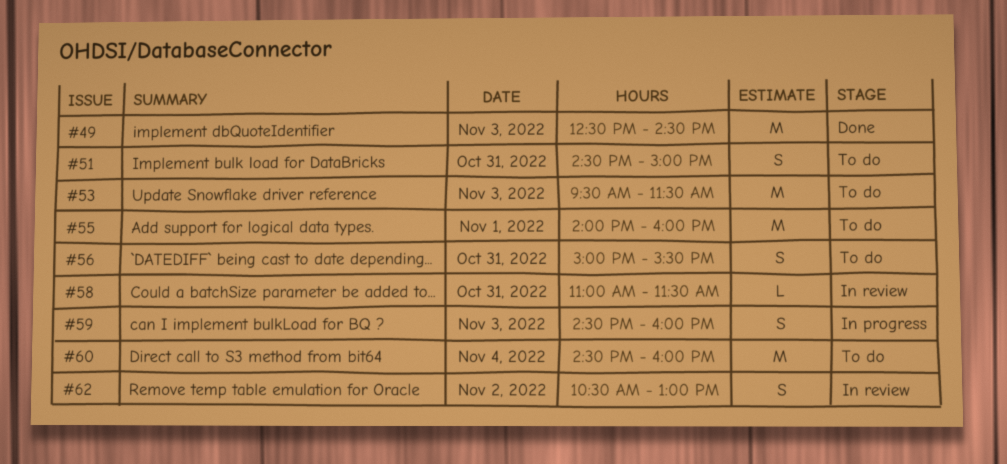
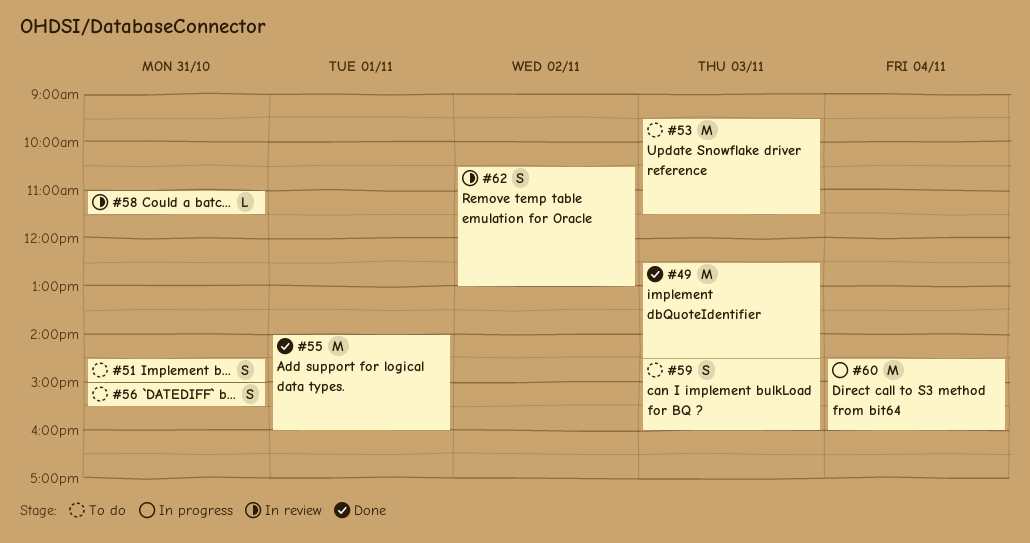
#55, status: To do -> Done
#59, status: In progress -> To do
#60, status: To do -> In progress

